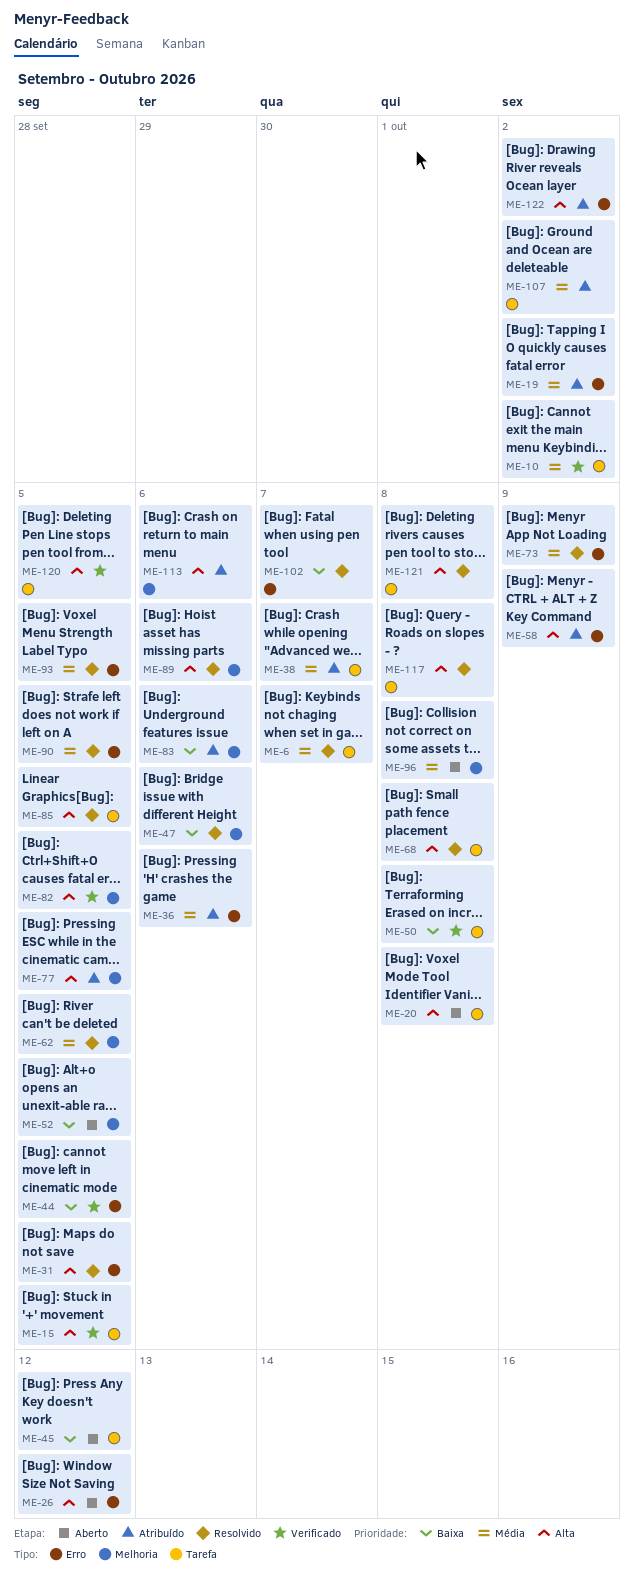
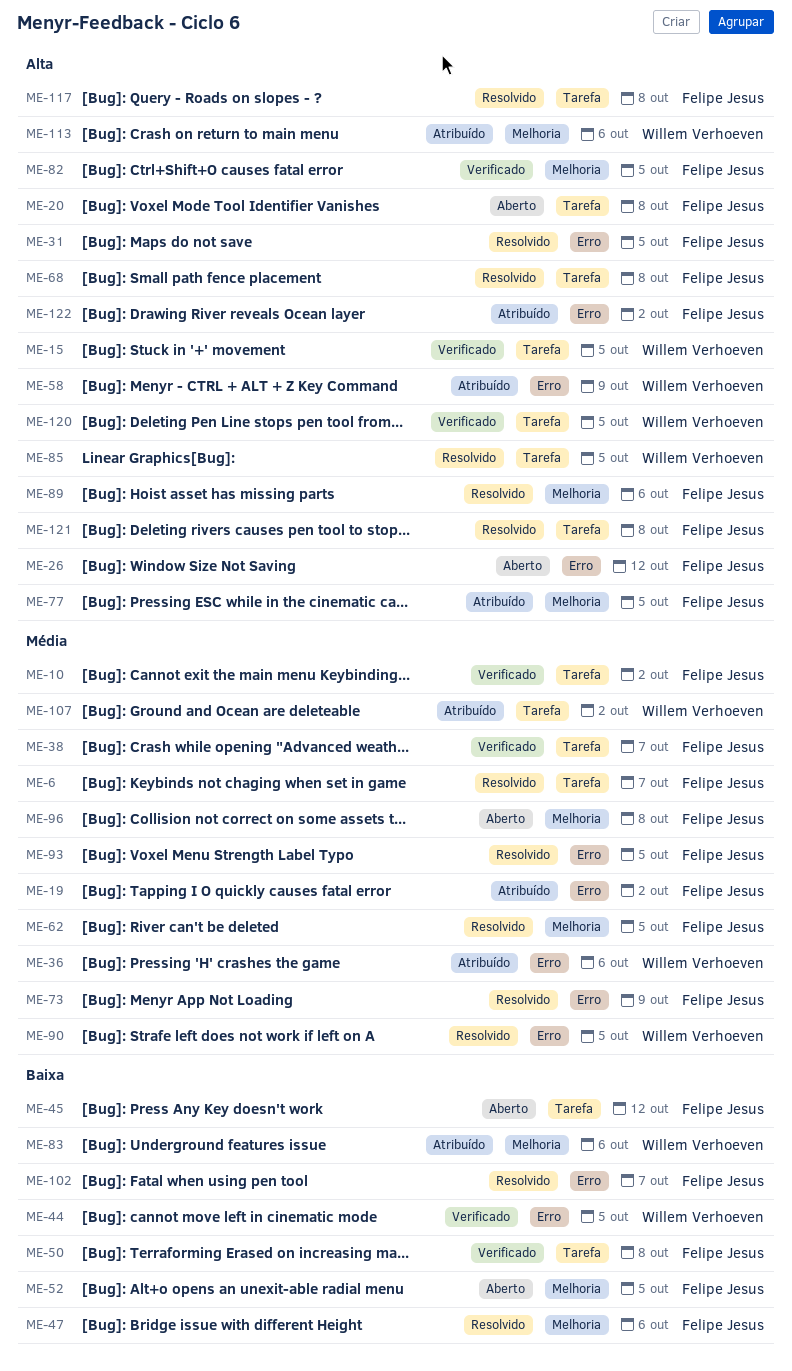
ME-38, status: Atribuído -> Verificado

